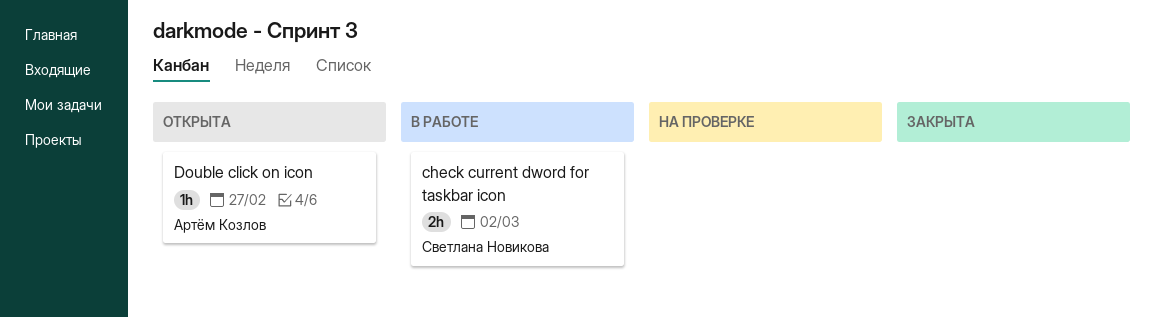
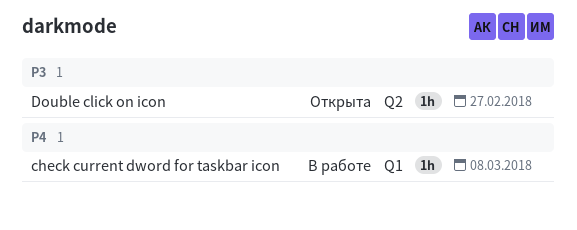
check current dword for taskbar icon, estimate: 2h -> 1h
check current dword for taskbar icon, due: Mar 2 -> Mar 8

